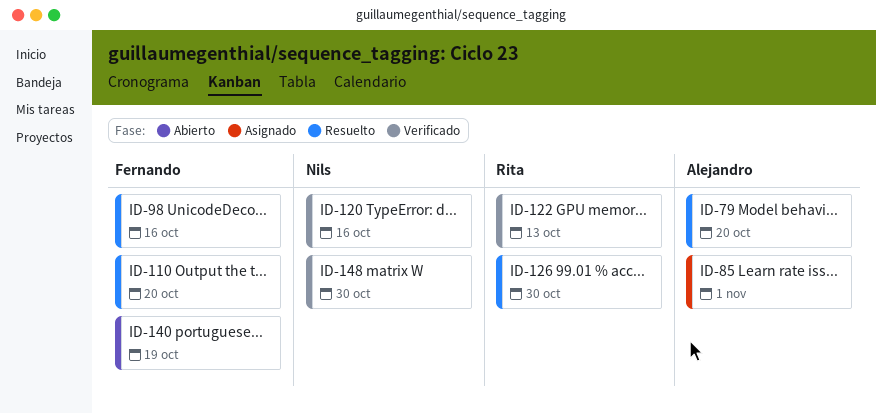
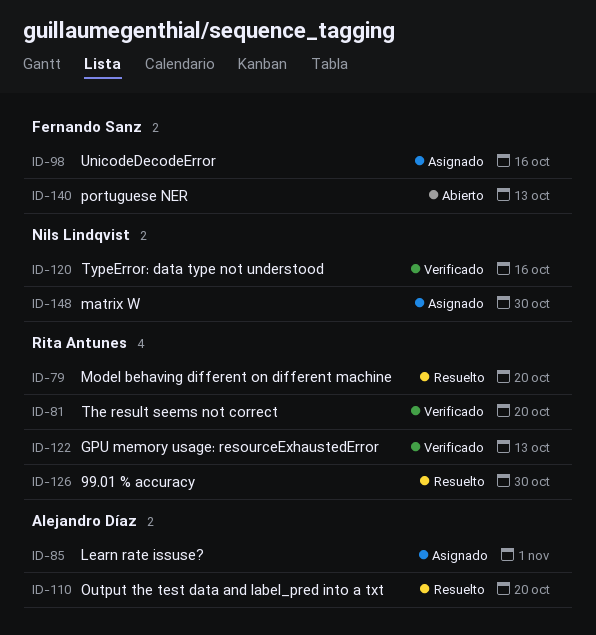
ID-79, owner: Alejandro Díaz -> Rita Antunes
ID-81: none -> present
ID-98, status: Resuelto -> Asignado
ID-110, owner: Fernando Sanz -> Alejandro Díaz
ID-140, due: Oct 19 -> Oct 13
ID-148, status: Verificado -> Asignado

